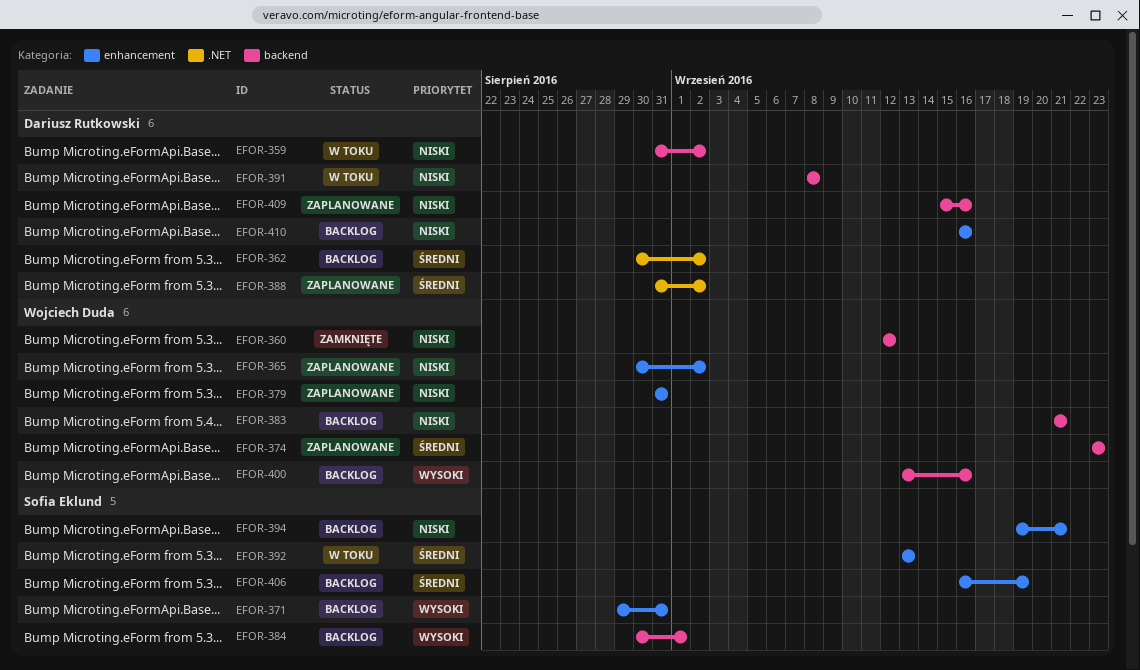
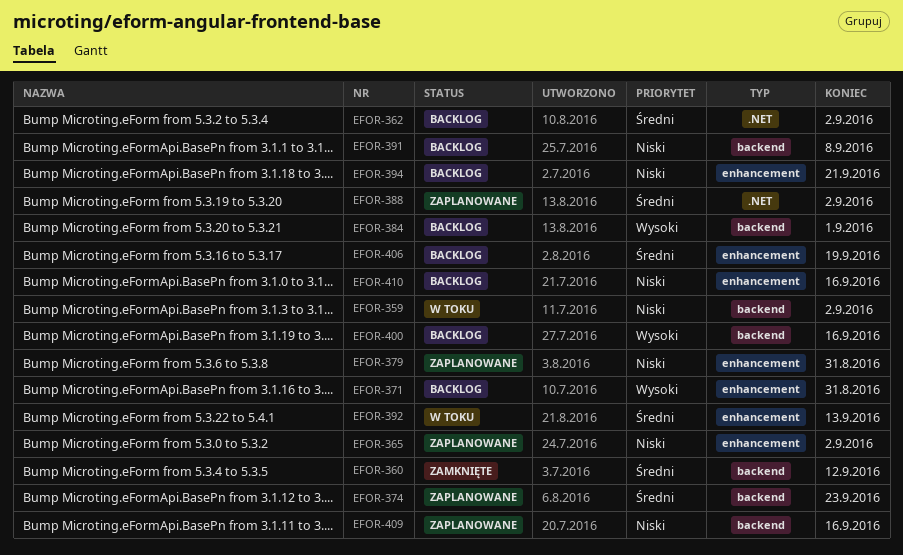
EFOR-360, priority: Niski -> Średni
EFOR-383: present -> none
EFOR-391, status: W toku -> Backlog

